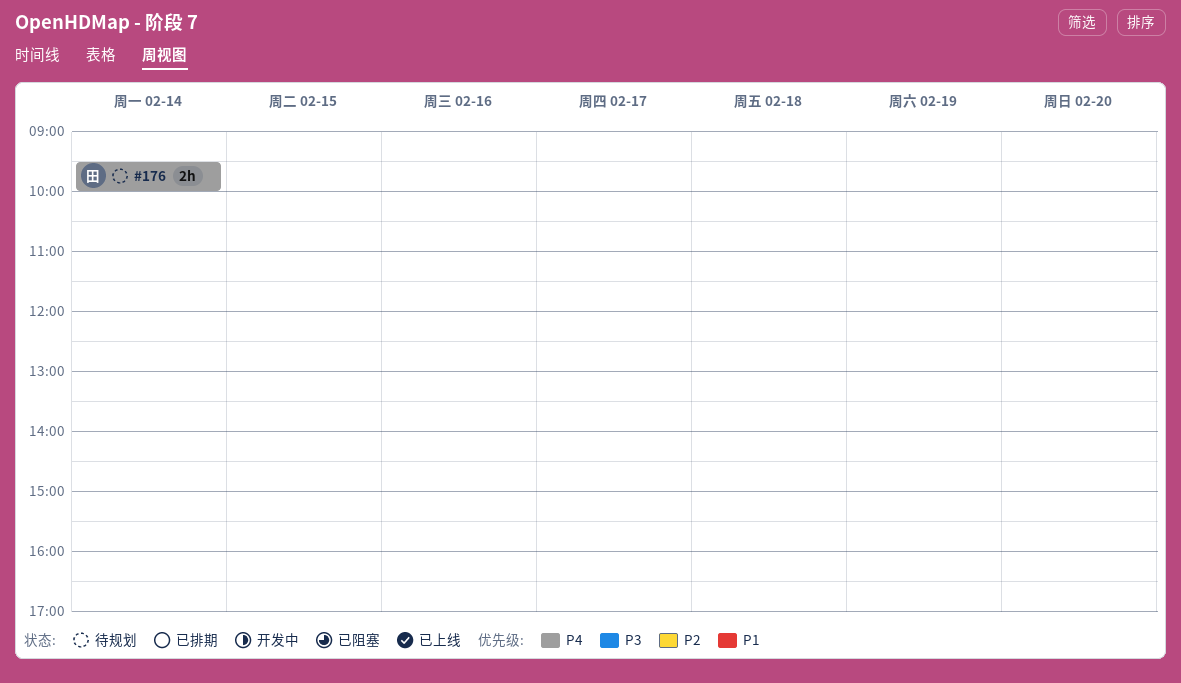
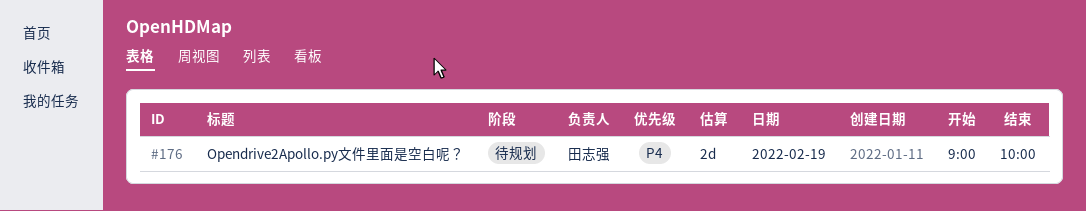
#176, estimate: 2h -> 2d
#176, day: Feb 14 -> Feb 19
#176, begins: 09:30 -> 09:00

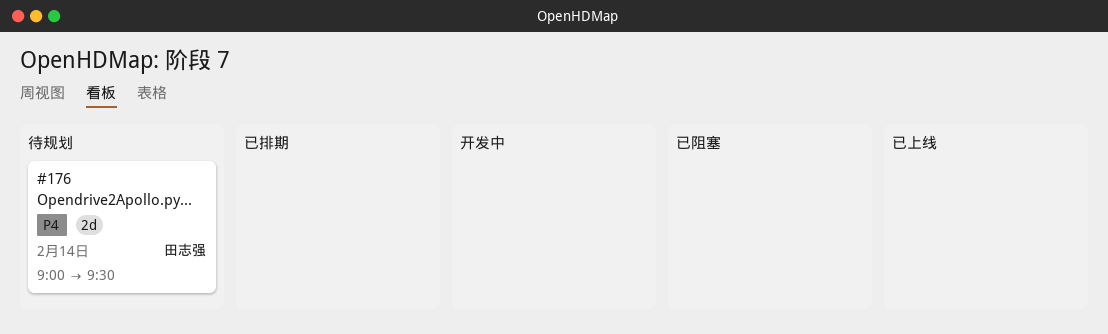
#176, day: Feb 19 -> Feb 14
#176, ends: 10:00 -> 09:30

